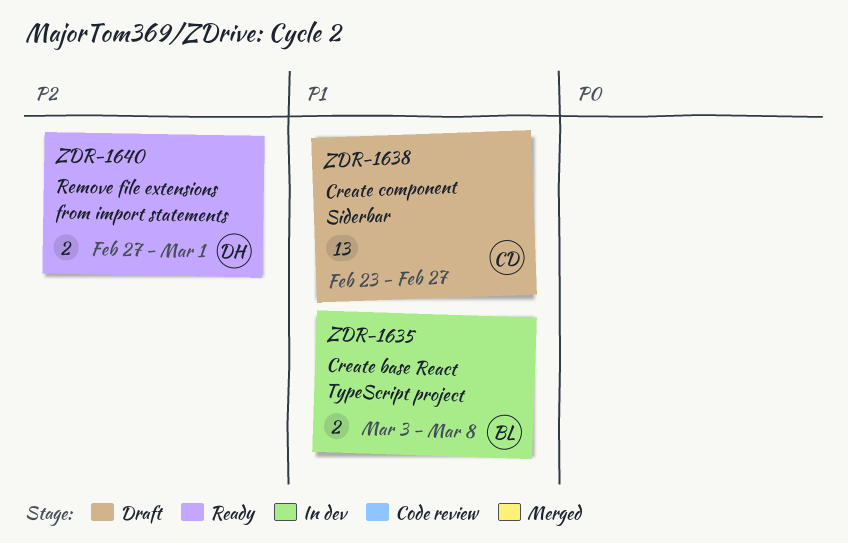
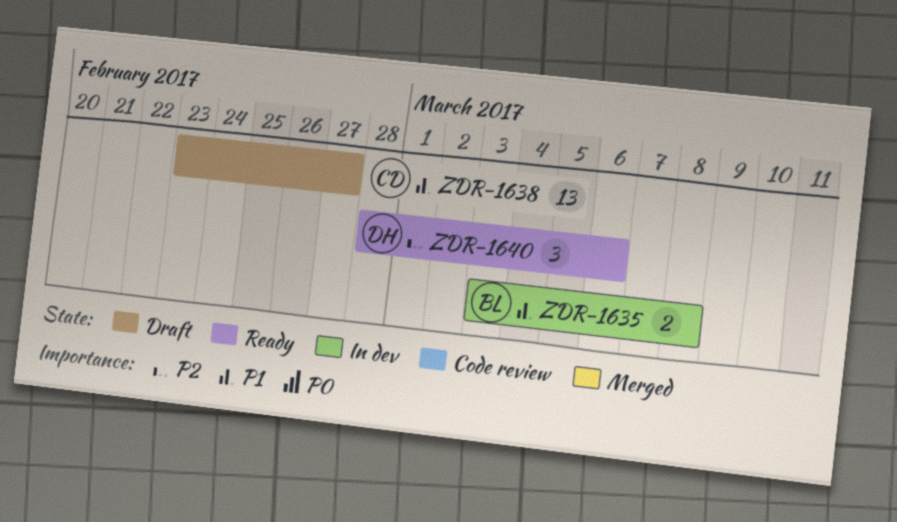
ZDR-1640, estimate: 2 -> 3
ZDR-1640, start: Feb 27 -> Feb 28
ZDR-1640, due: Mar 1 -> Mar 6

